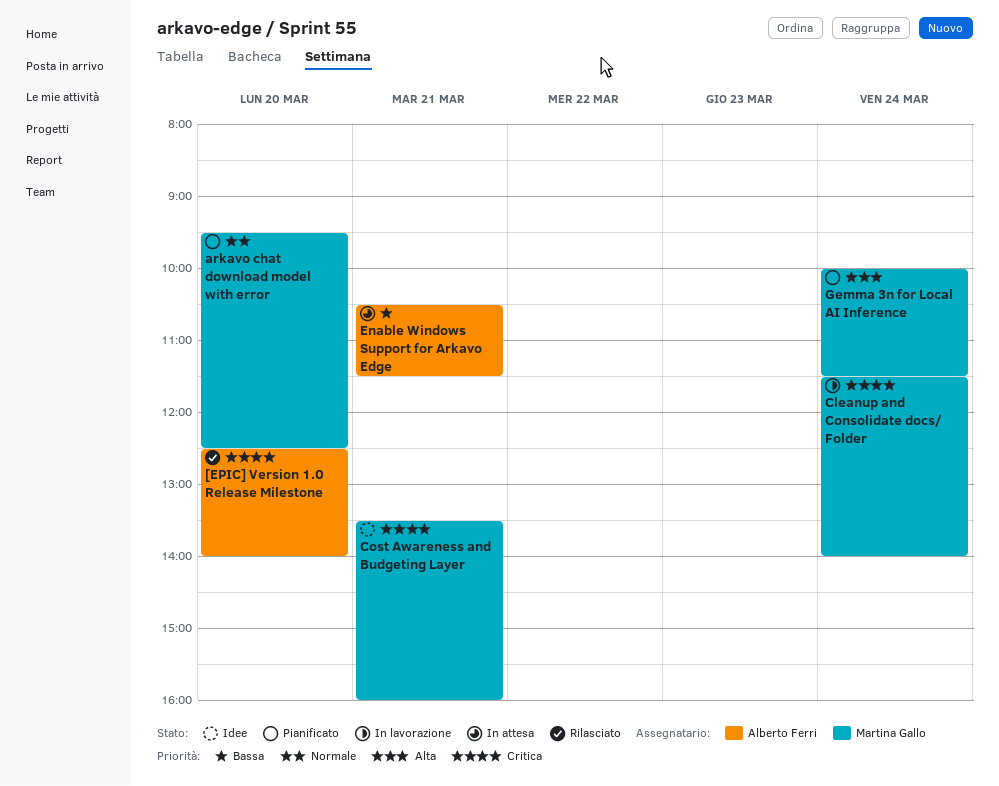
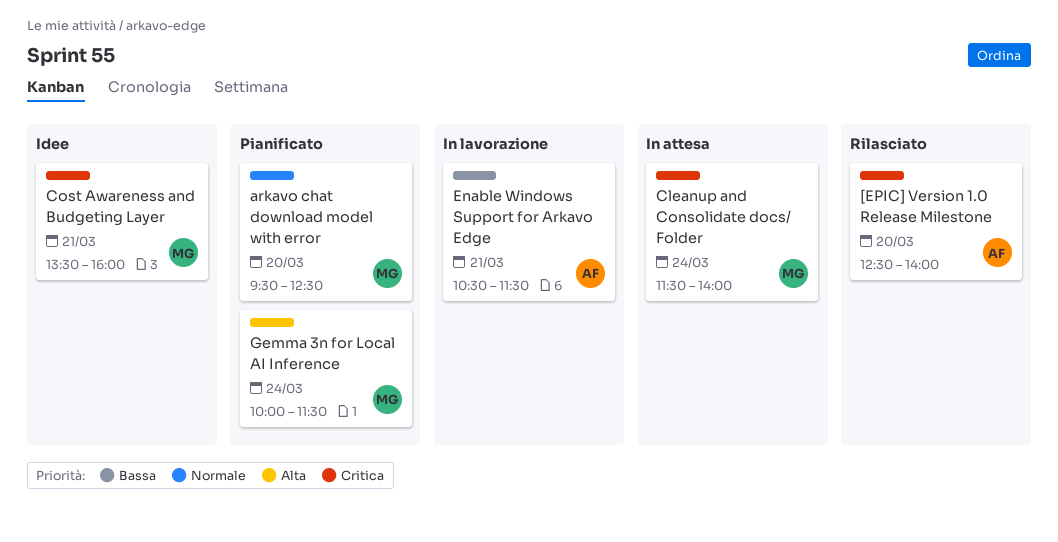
Cleanup and Consolidate docs/ Folder, status: In lavorazione -> In attesa
Enable Windows Support for Arkavo Edge, status: In attesa -> In lavorazione

